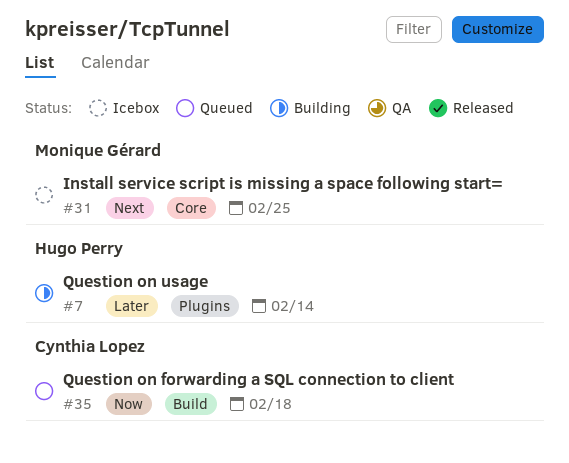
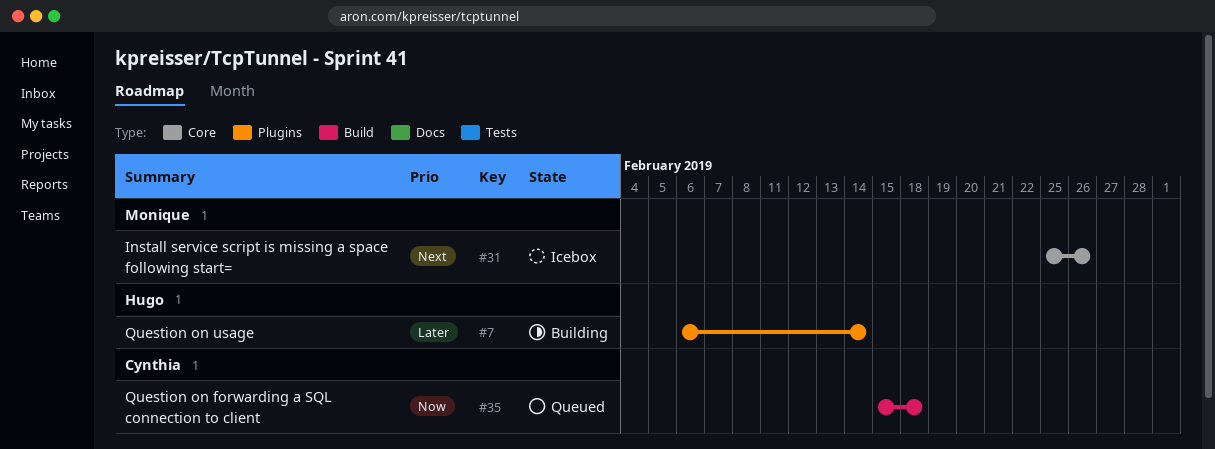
#31, due: Feb 25 -> Feb 26

